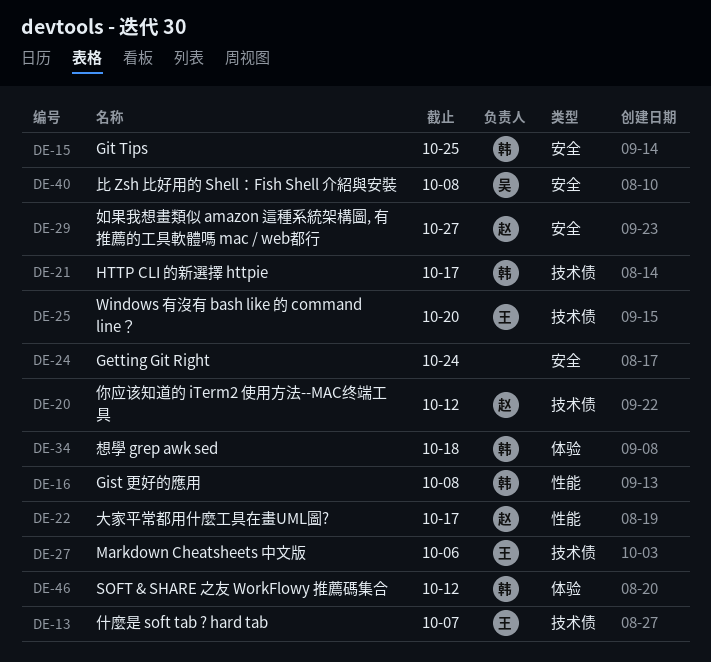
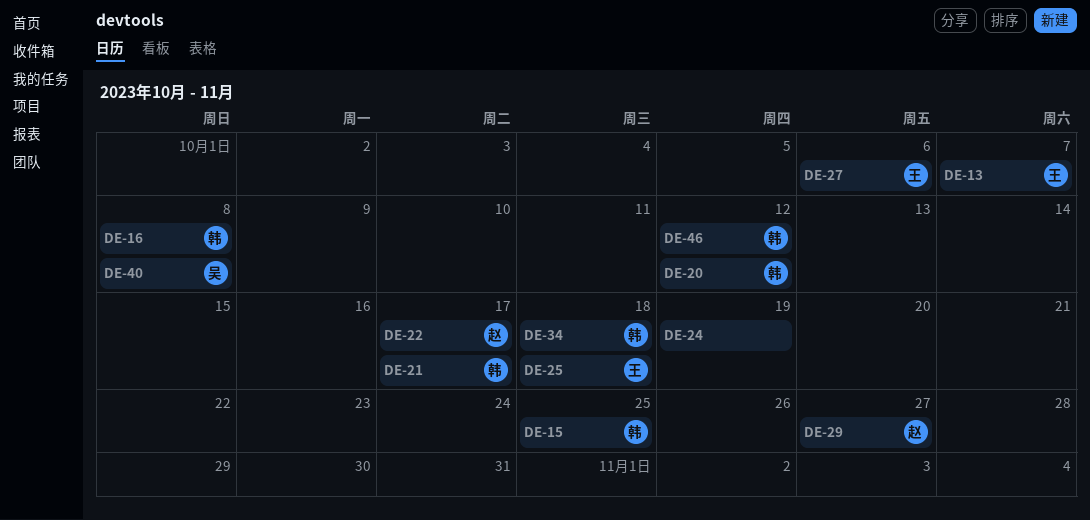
DE-20, owner: 赵 -> 韩
DE-24, due: Oct 24 -> Oct 19
DE-25, due: Oct 20 -> Oct 18

